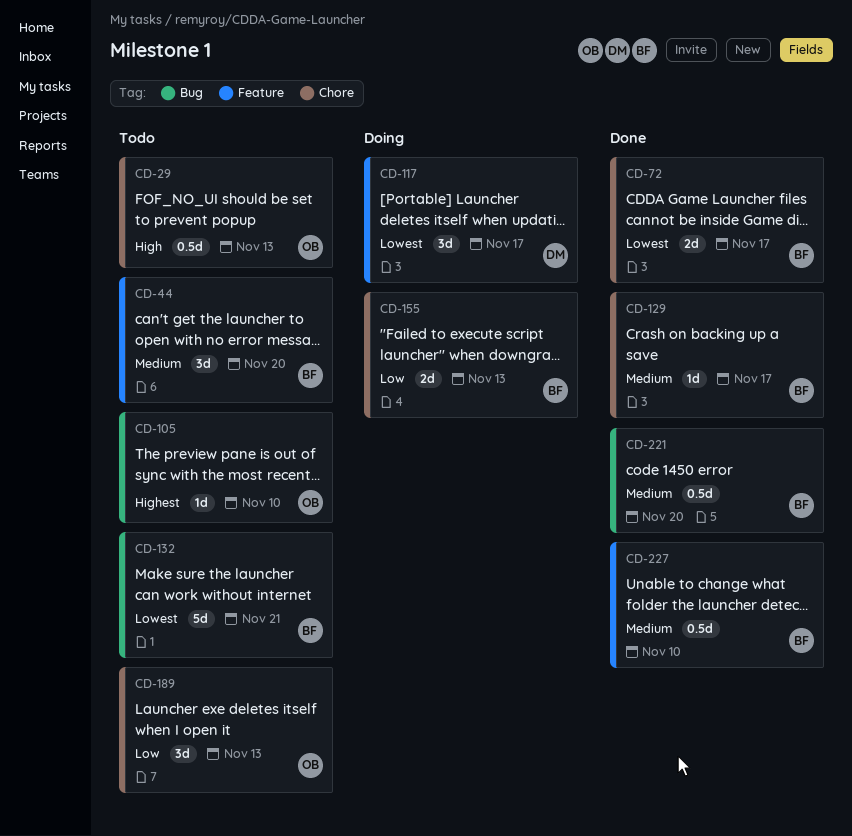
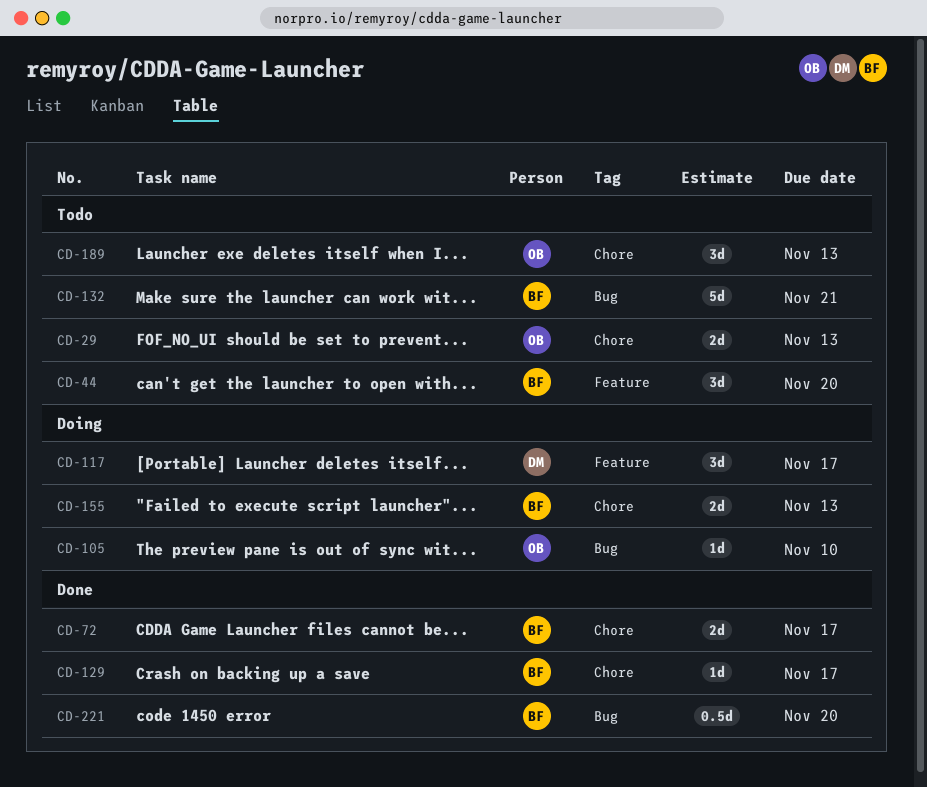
CD-29, estimate: 0.5d -> 2d
CD-105, status: Todo -> Doing
CD-227: present -> none

